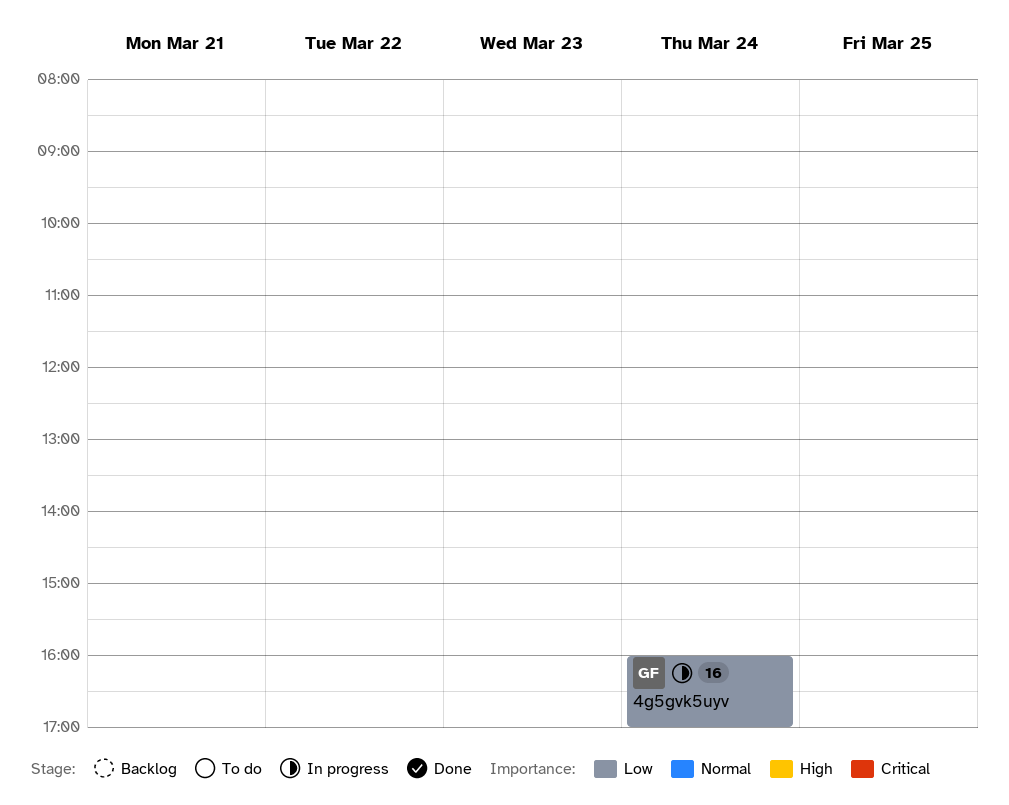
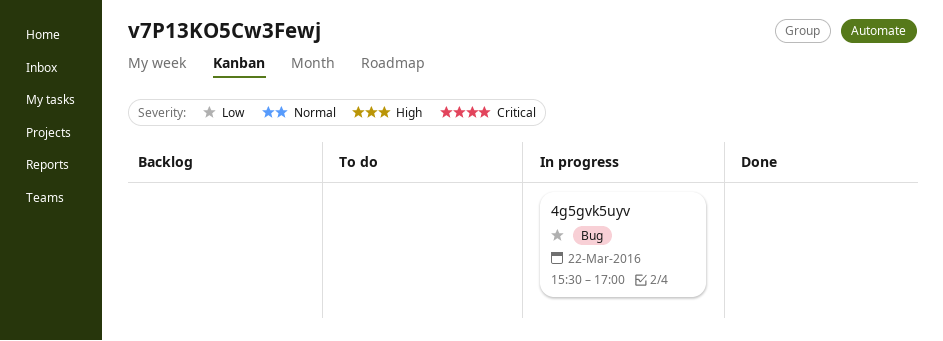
4g5gvk5uyv, day: Mar 24 -> Mar 22
4g5gvk5uyv, begins: 16:00 -> 15:30

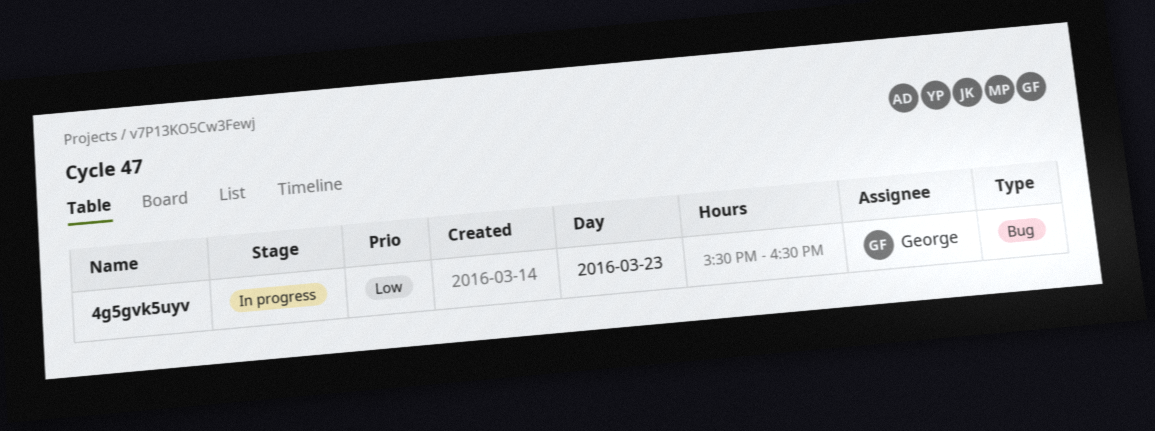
4g5gvk5uyv, day: Mar 22 -> Mar 23
4g5gvk5uyv, ends: 17:00 -> 16:30

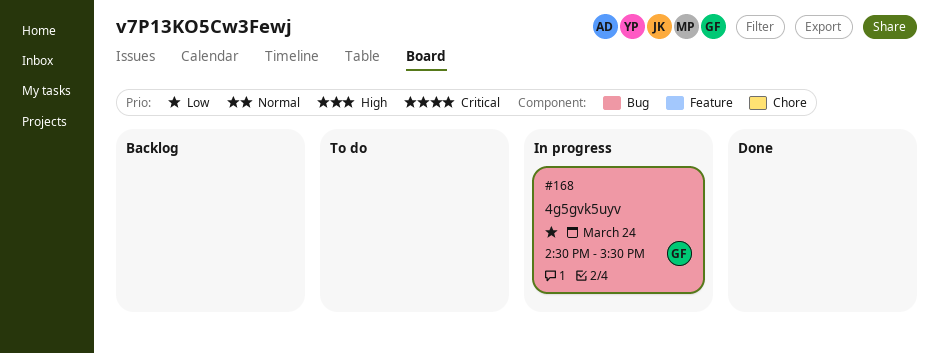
4g5gvk5uyv, day: Mar 23 -> Mar 24
4g5gvk5uyv, begins: 15:30 -> 14:30
4g5gvk5uyv, ends: 16:30 -> 15:30

